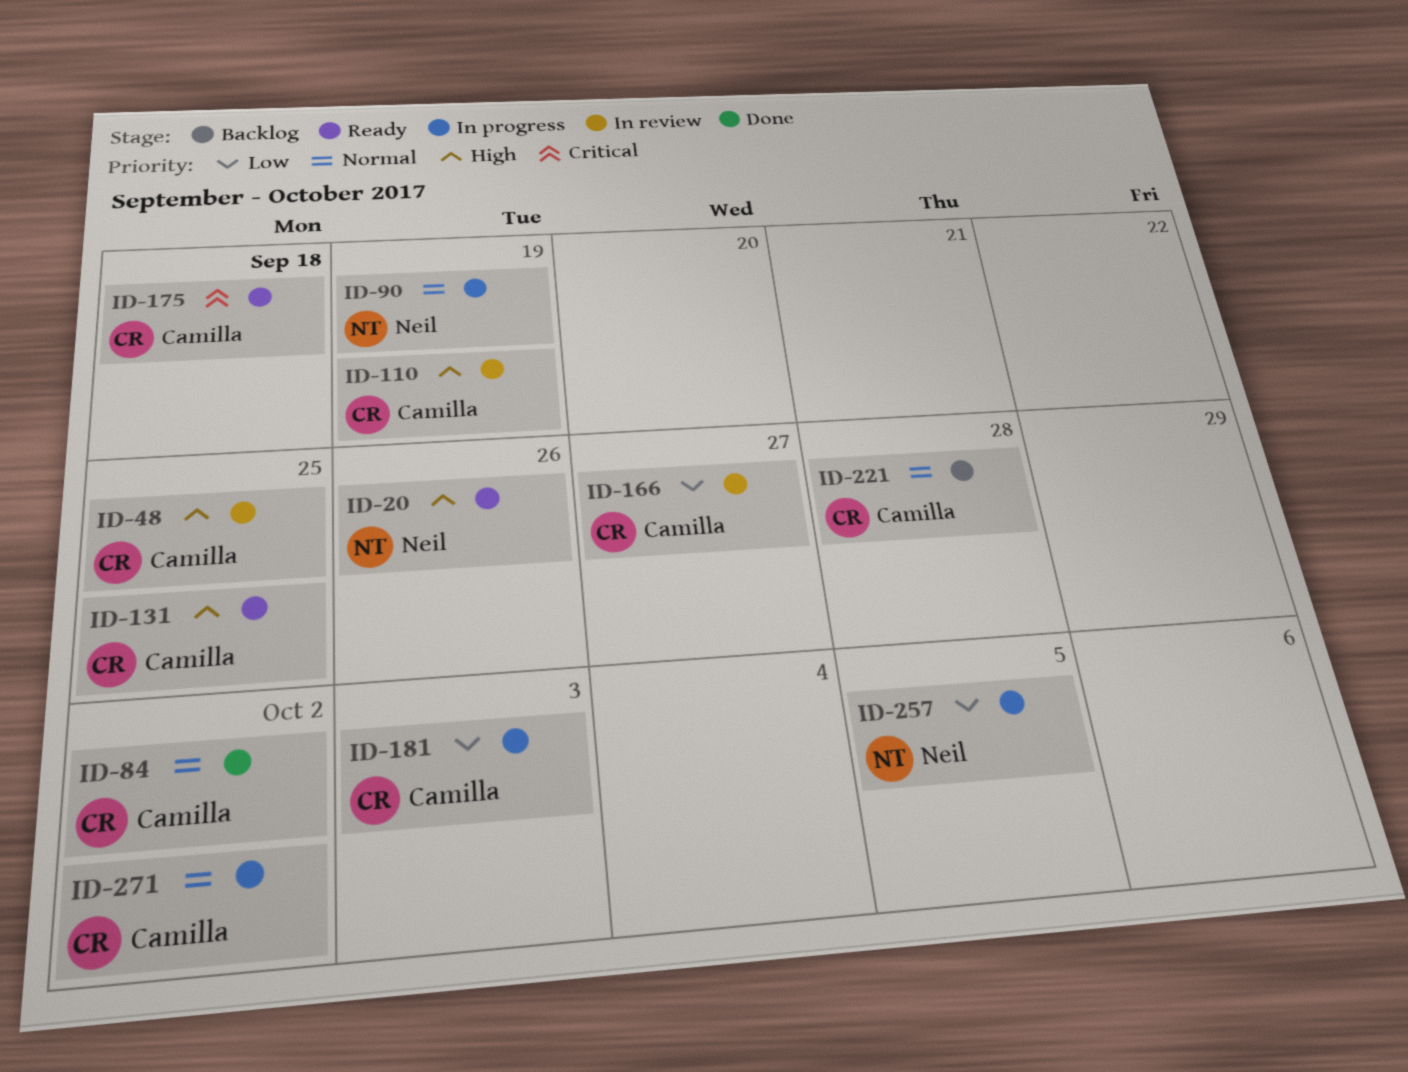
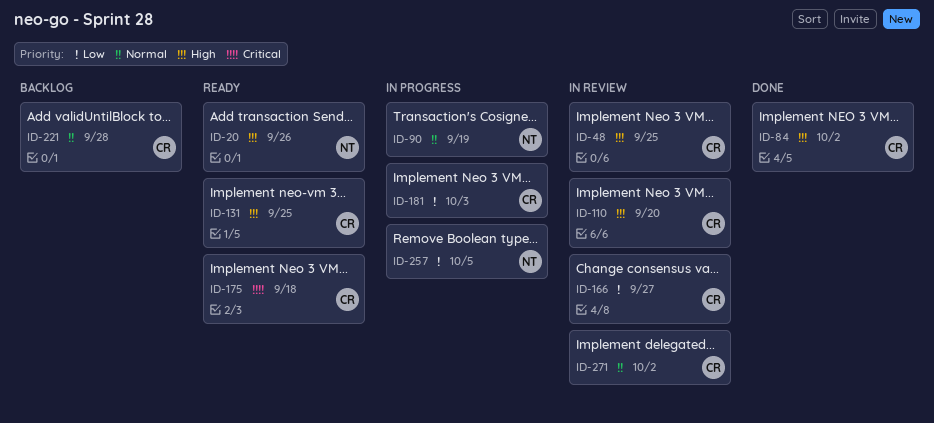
ID-84, priority: Normal -> High
ID-110, due: Sep 19 -> Sep 20
ID-271, status: In progress -> In review

